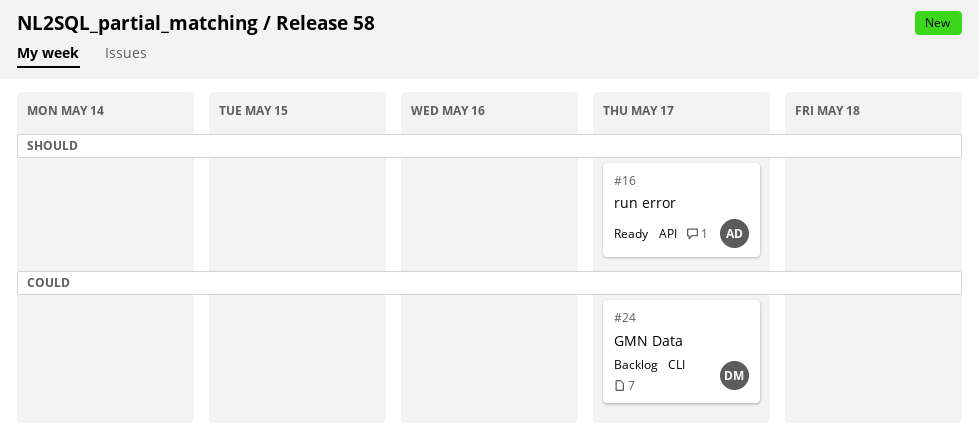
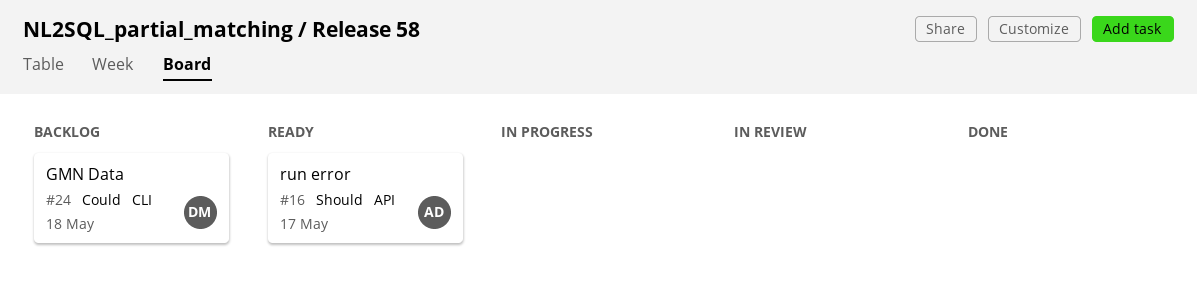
#24, due: May 17 -> May 18

